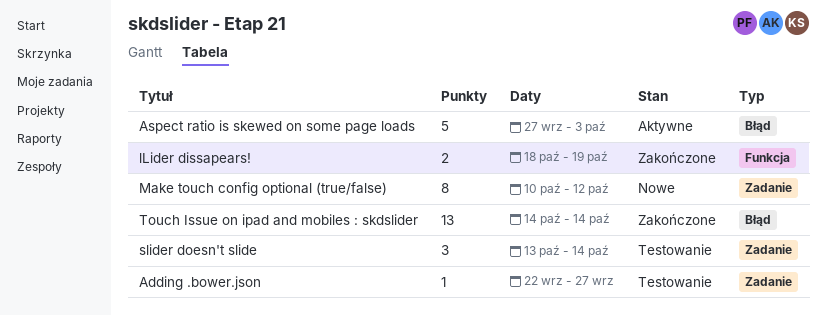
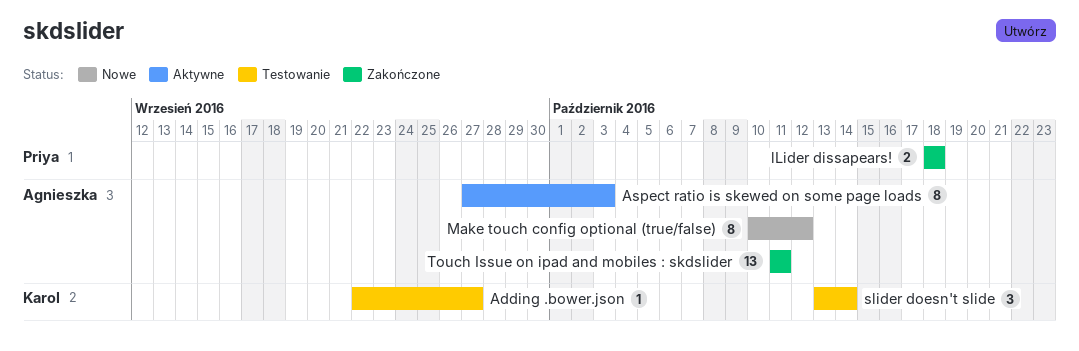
Aspect ratio is skewed on some page loads, estimate: 5 -> 8
lLider dissapears!, due: Oct 19 -> Oct 18
Touch Issue on ipad and mobiles : skdslider, start: Oct 14 -> Oct 11
Touch Issue on ipad and mobiles : skdslider, due: Oct 14 -> Oct 11

